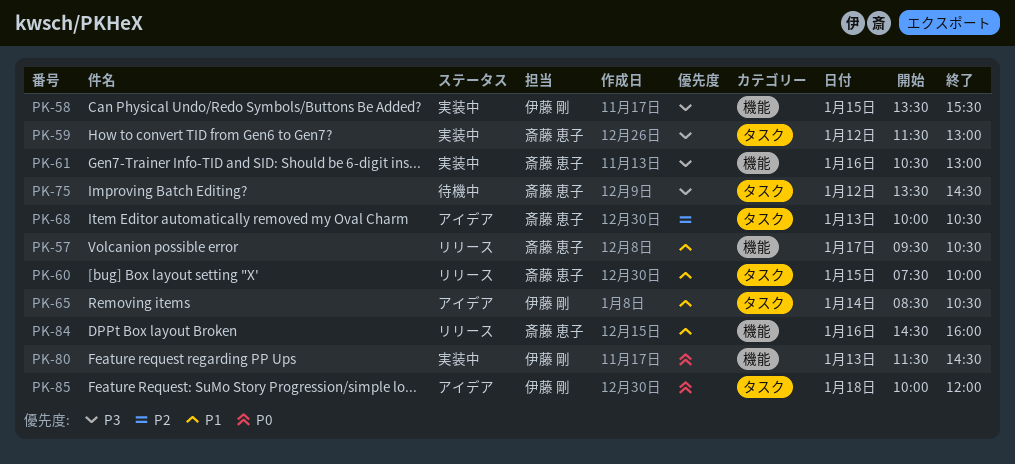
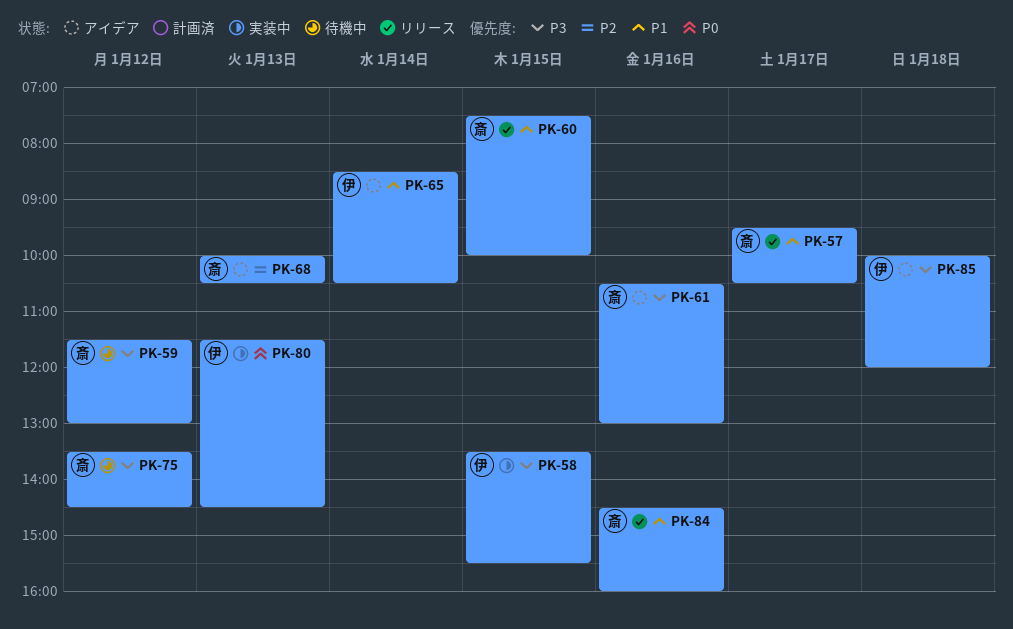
PK-59, status: 実装中 -> 待機中
PK-61, status: 実装中 -> アイデア
PK-85, priority: P0 -> P3

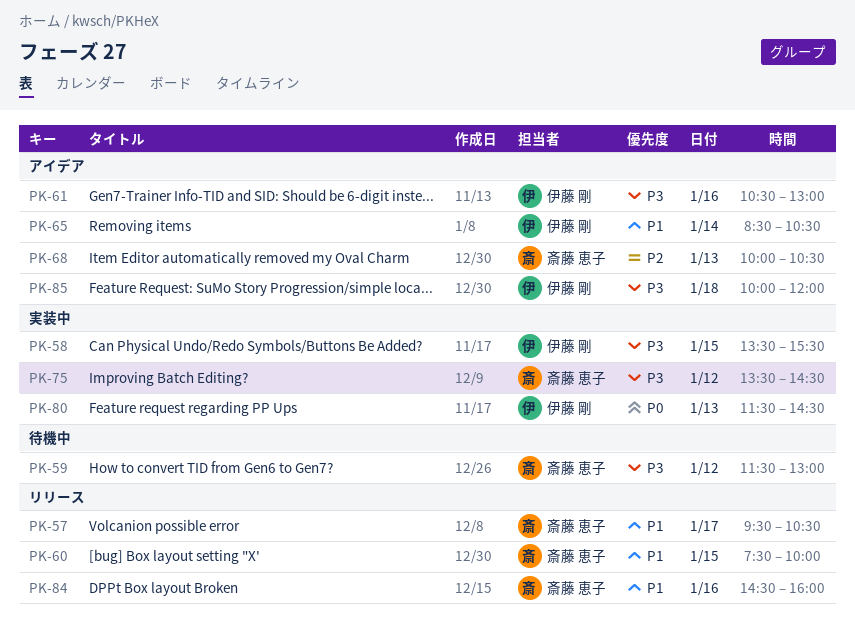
PK-61, owner: 斎藤 恵子 -> 伊藤 剛
PK-75, status: 待機中 -> 実装中

